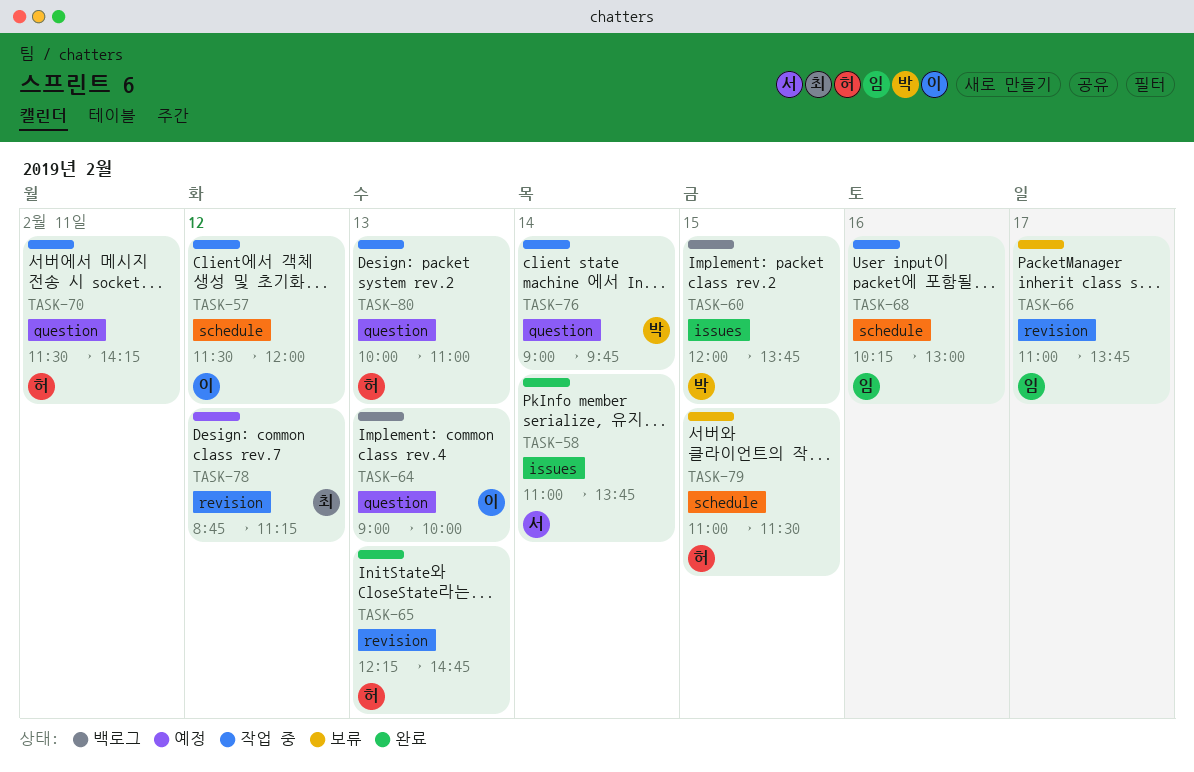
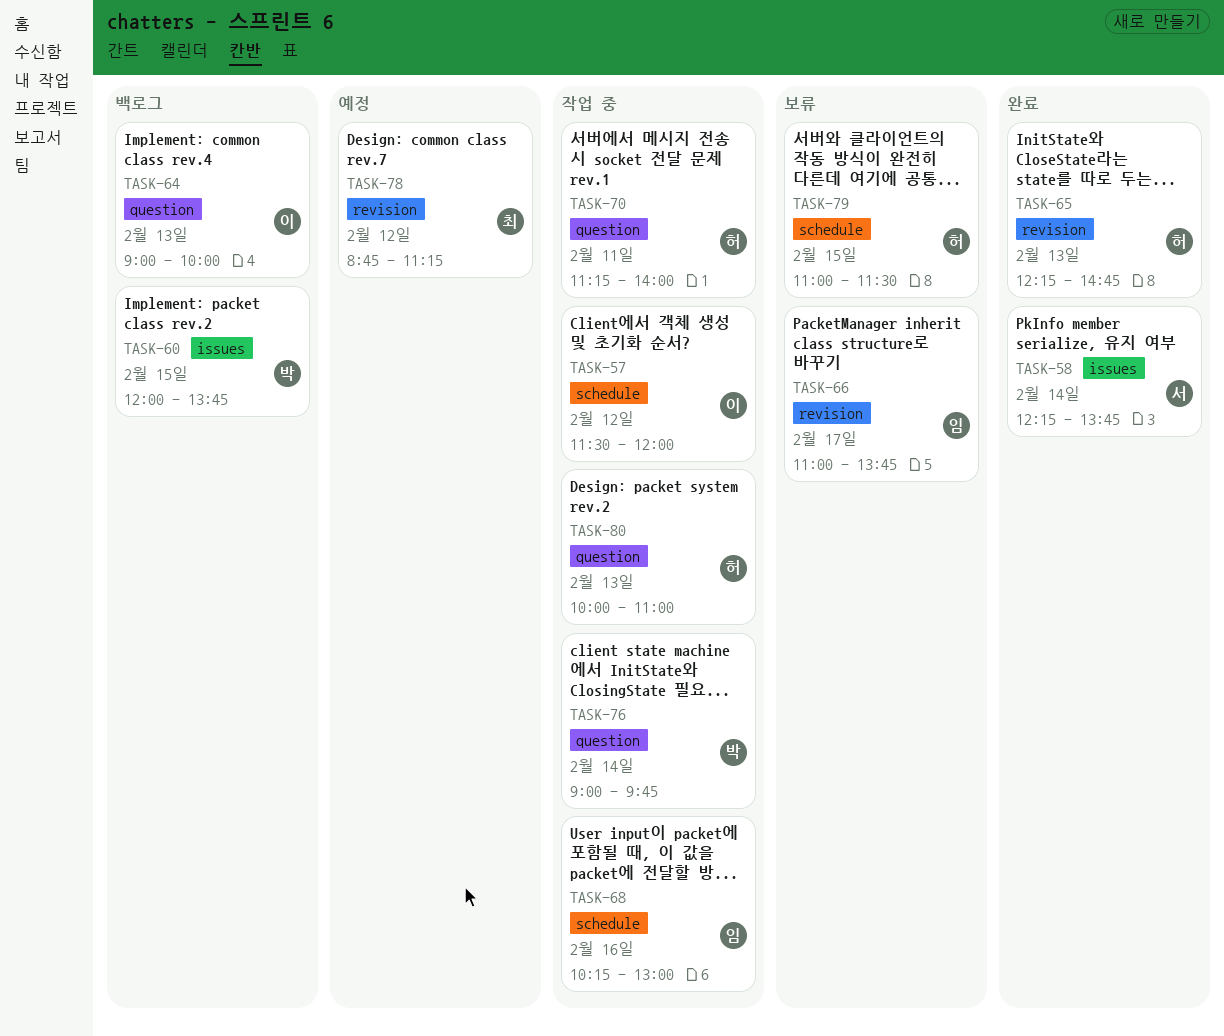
TASK-58, begins: 11:00 -> 12:15
TASK-70, begins: 11:30 -> 11:15
TASK-70, ends: 14:15 -> 14:00

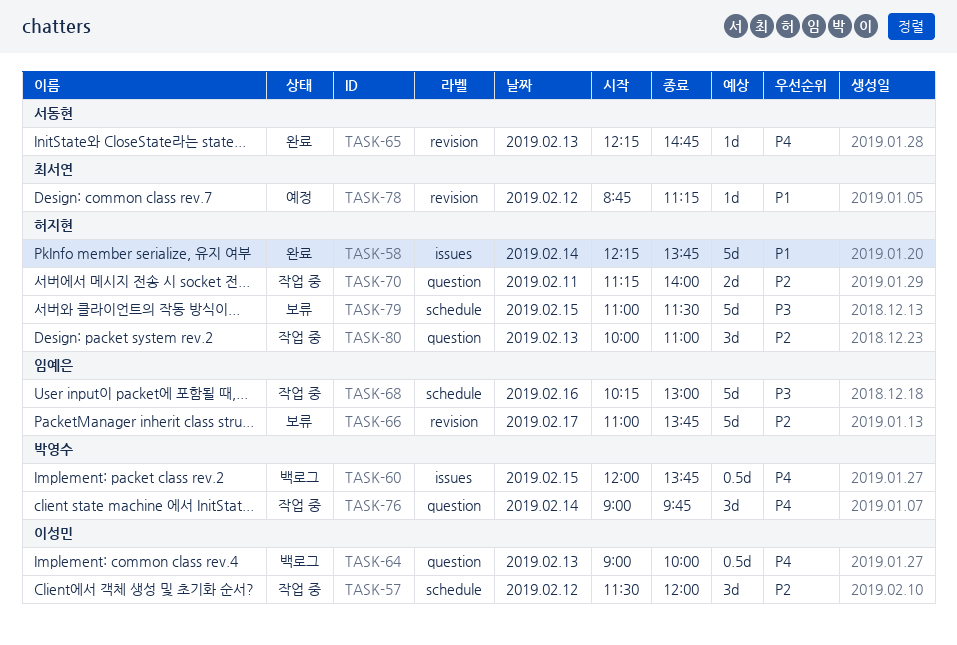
TASK-58, owner: 서동현 -> 허지현
TASK-65, owner: 허지현 -> 서동현

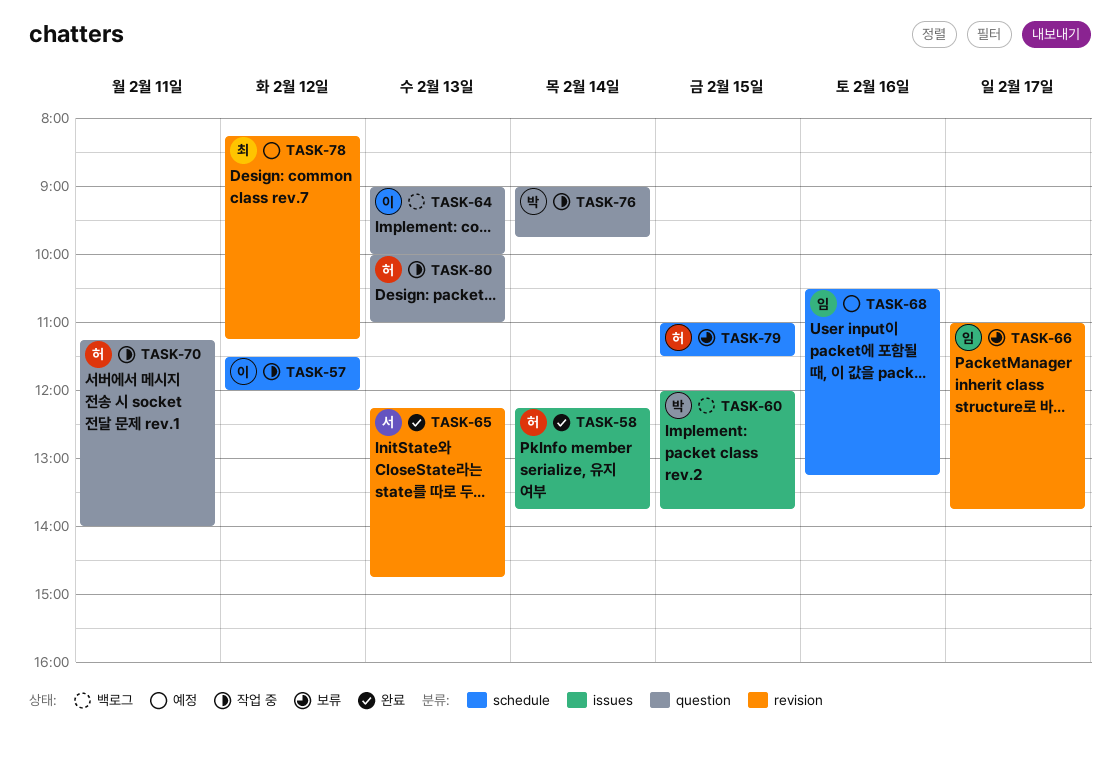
TASK-68, status: 작업 중 -> 예정
TASK-68, begins: 10:15 -> 10:30
TASK-68, ends: 13:00 -> 13:15
TASK-78, begins: 08:45 -> 08:15

